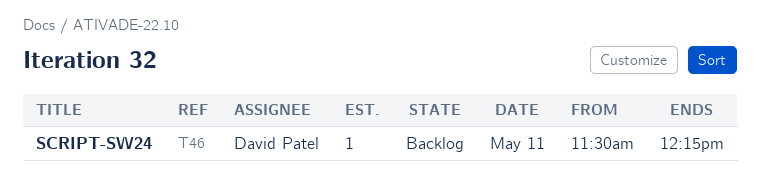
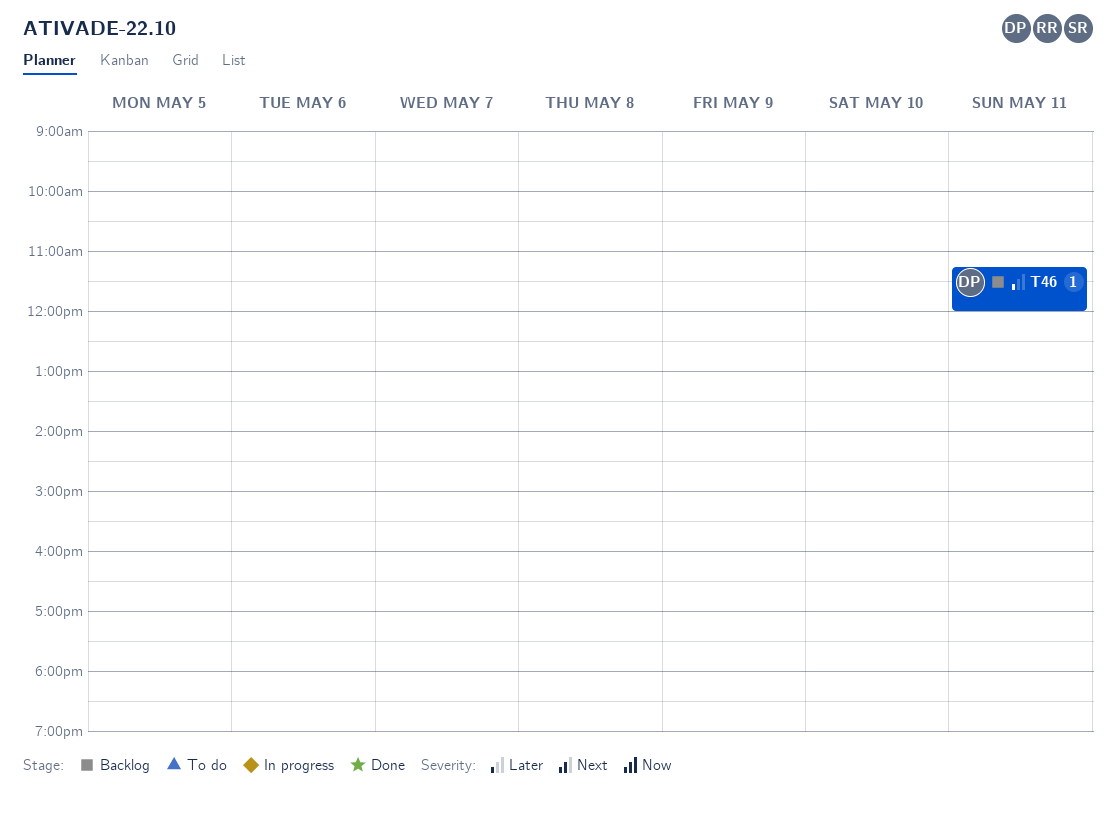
T46, begins: 11:30 -> 11:15
T46, ends: 12:15 -> 12:00

